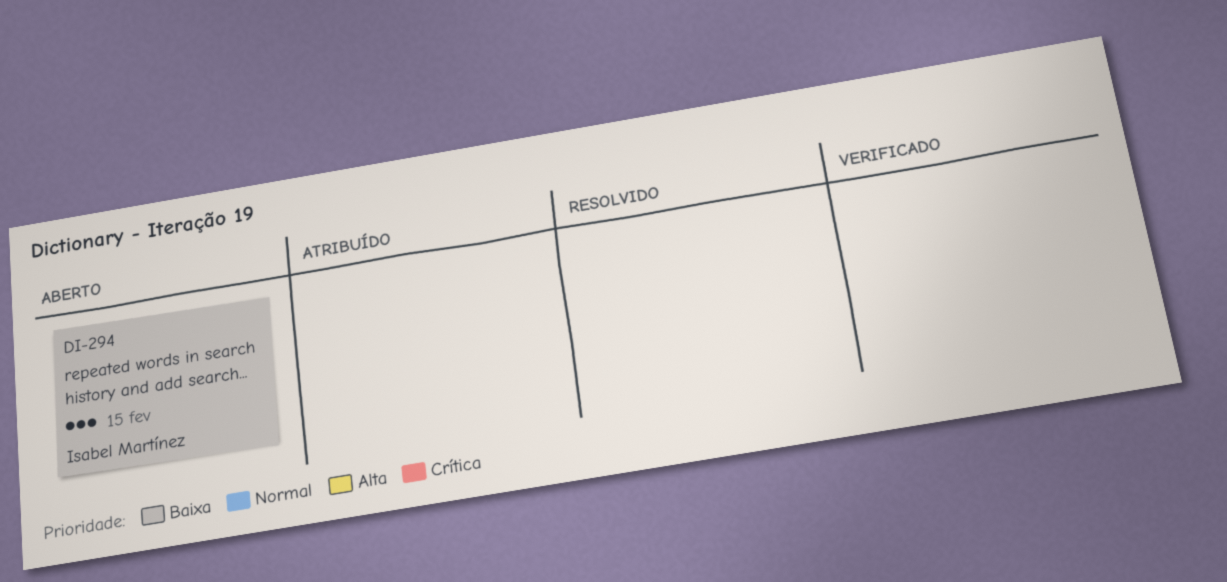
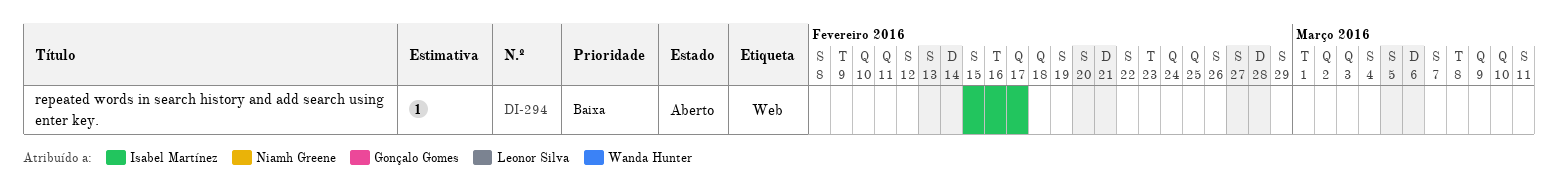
DI-294, estimate: 3 -> 1
DI-294, due: Feb 15 -> Feb 17

